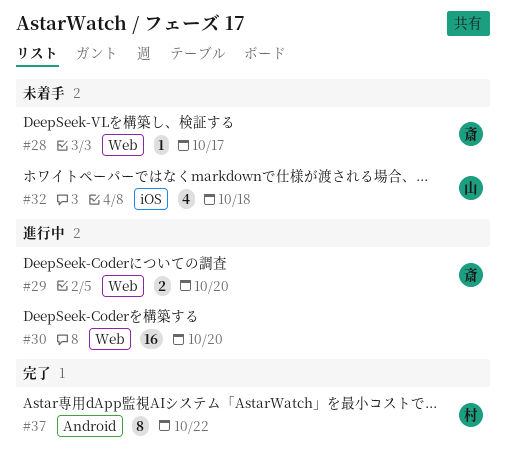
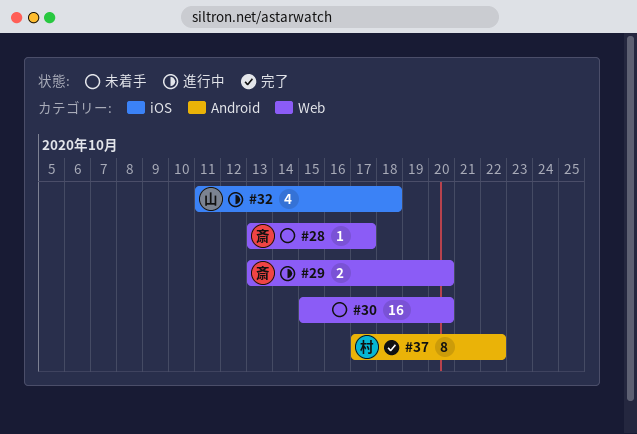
#30, status: 進行中 -> 未着手
#32, status: 未着手 -> 進行中

